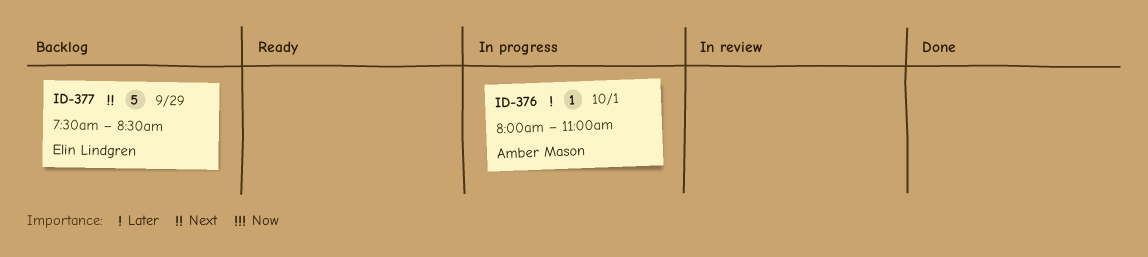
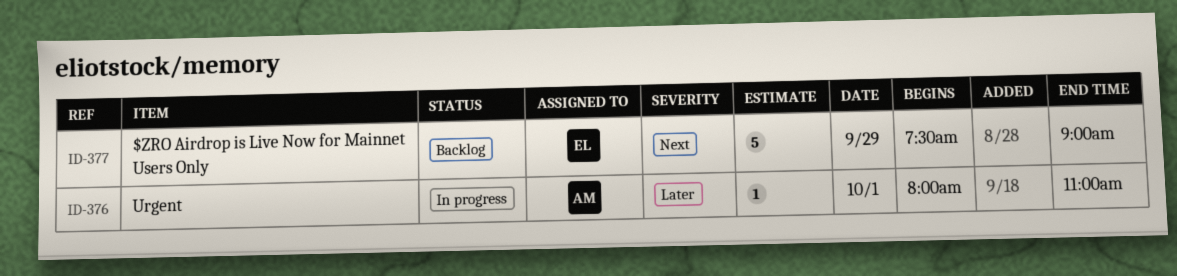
ID-377, ends: 08:30 -> 09:00

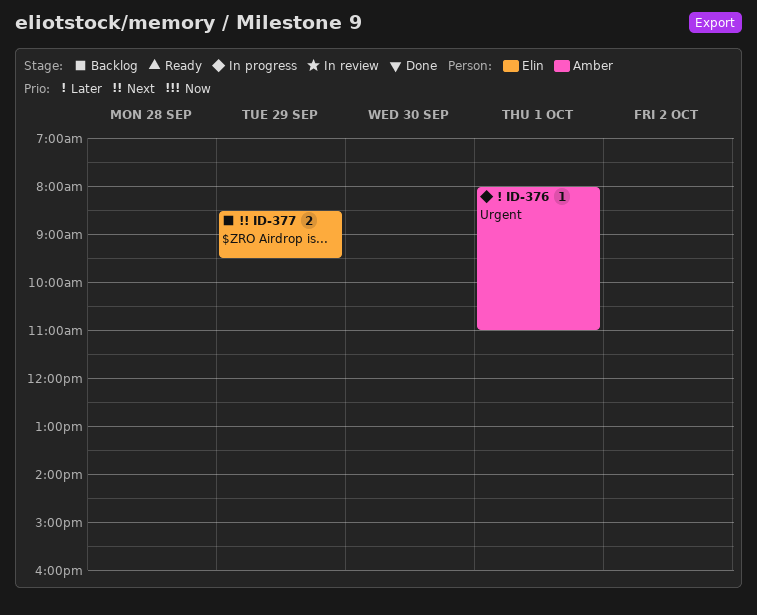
ID-377, estimate: 5 -> 2
ID-377, begins: 07:30 -> 08:30
ID-377, ends: 09:00 -> 09:30

